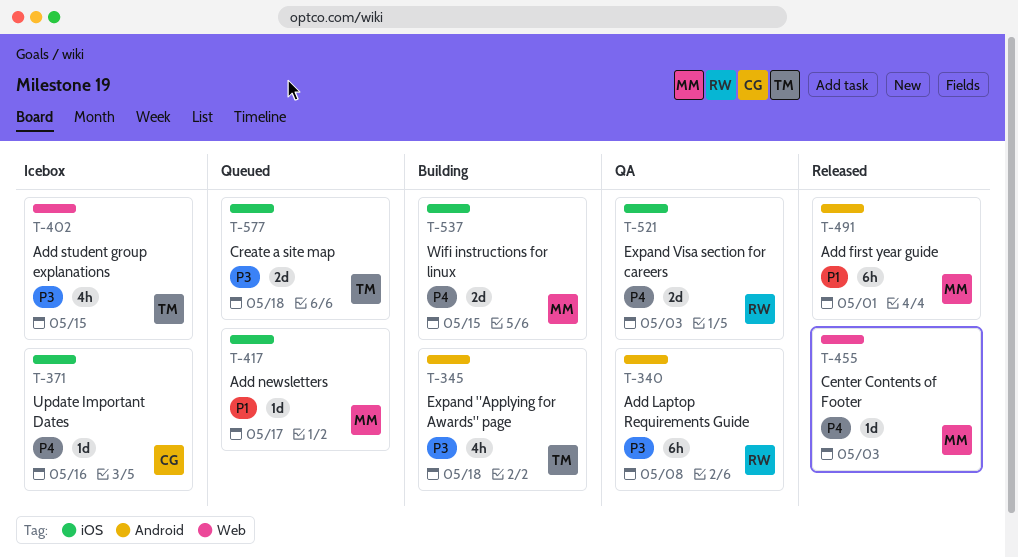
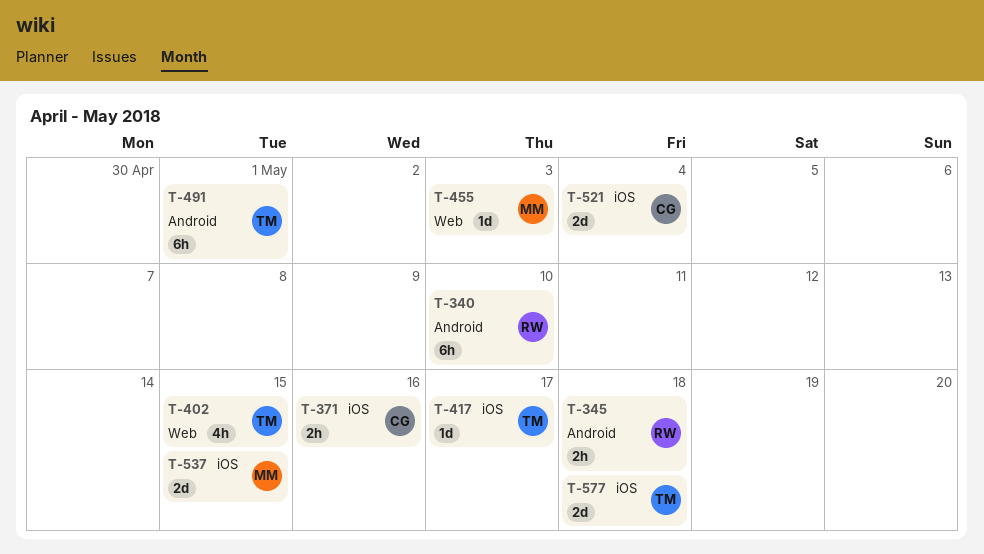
T-340, due: May 8 -> May 10
T-345, owner: TM -> RW
T-345, estimate: 4h -> 2h
T-371, estimate: 1d -> 2h
T-417, owner: MM -> TM
T-491, owner: MM -> TM
T-521, owner: RW -> CG
T-521, due: May 3 -> May 4

